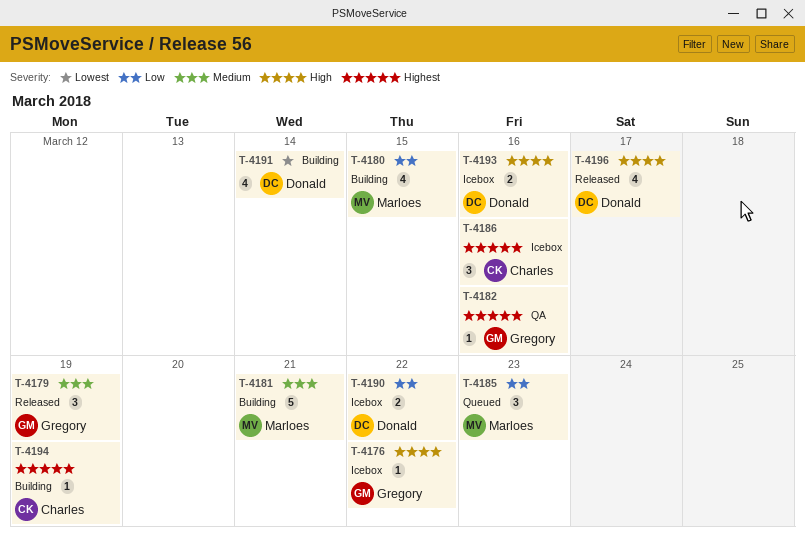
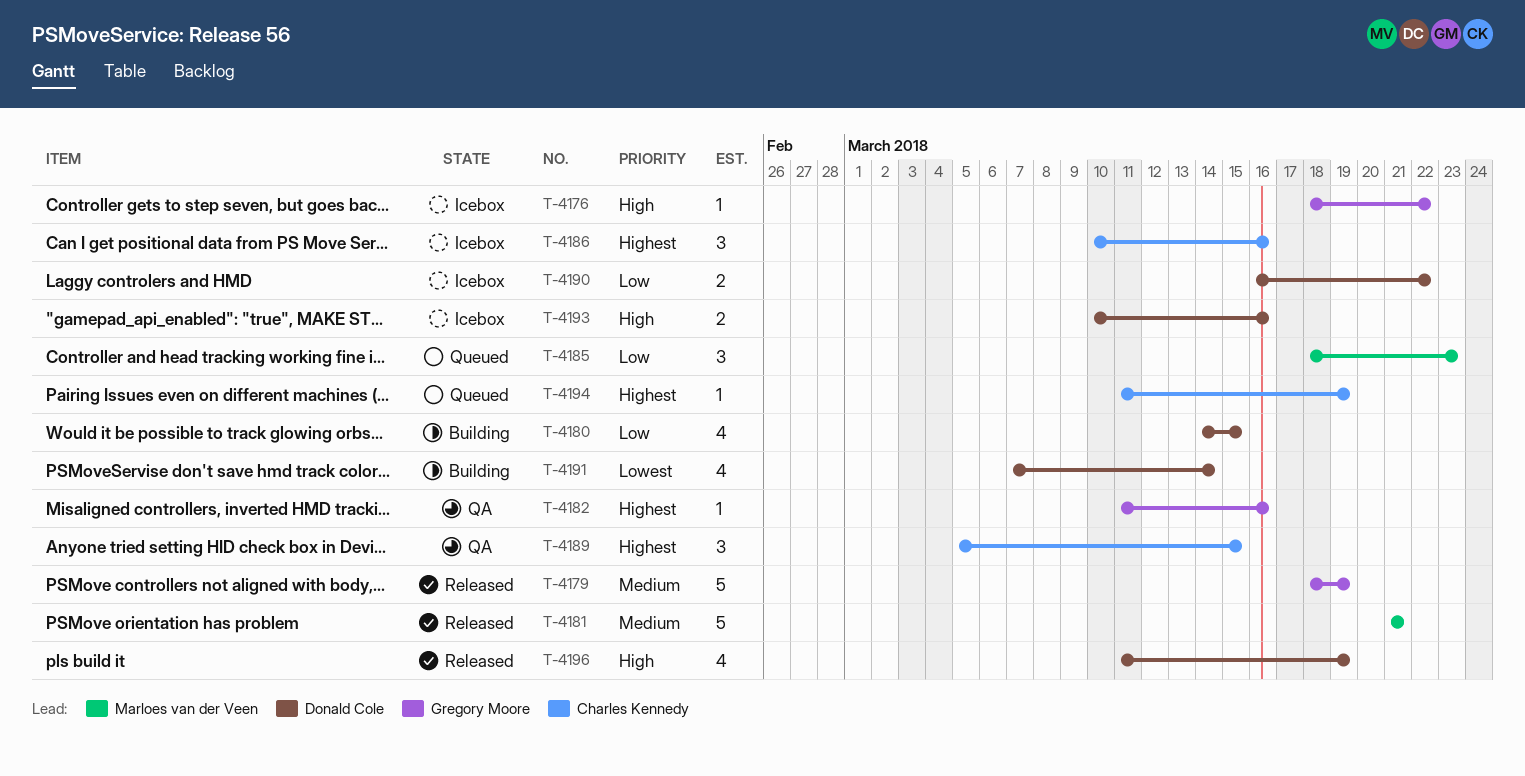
T-4179, estimate: 3 -> 5
T-4180, owner: Marloes van der Veen -> Donald Cole
T-4181, status: Building -> Released
T-4189: none -> present
T-4194, status: Building -> Queued
T-4196, due: Mar 17 -> Mar 19

